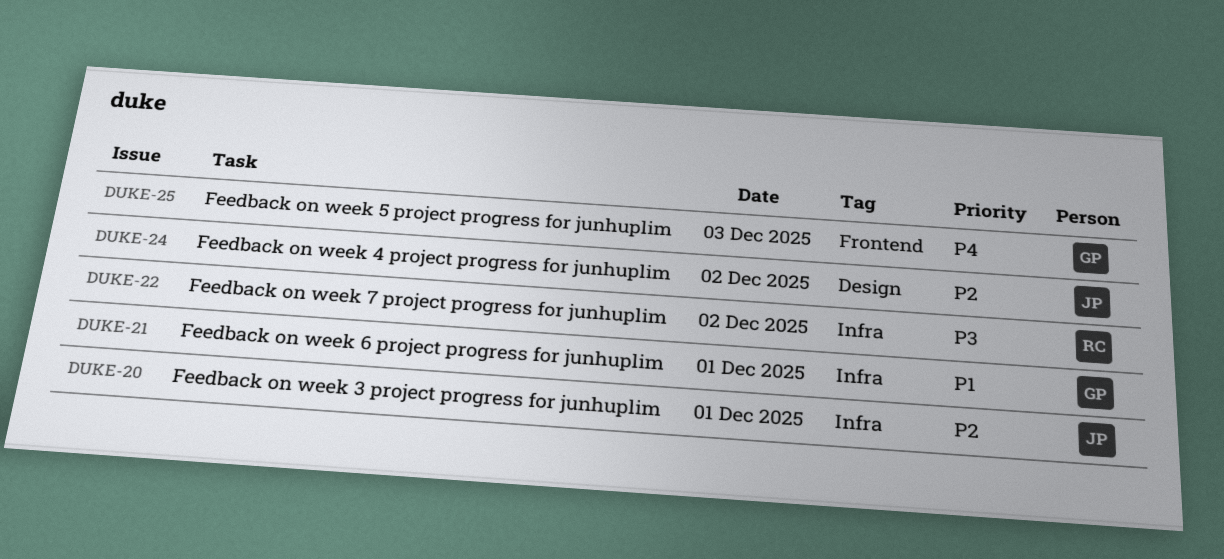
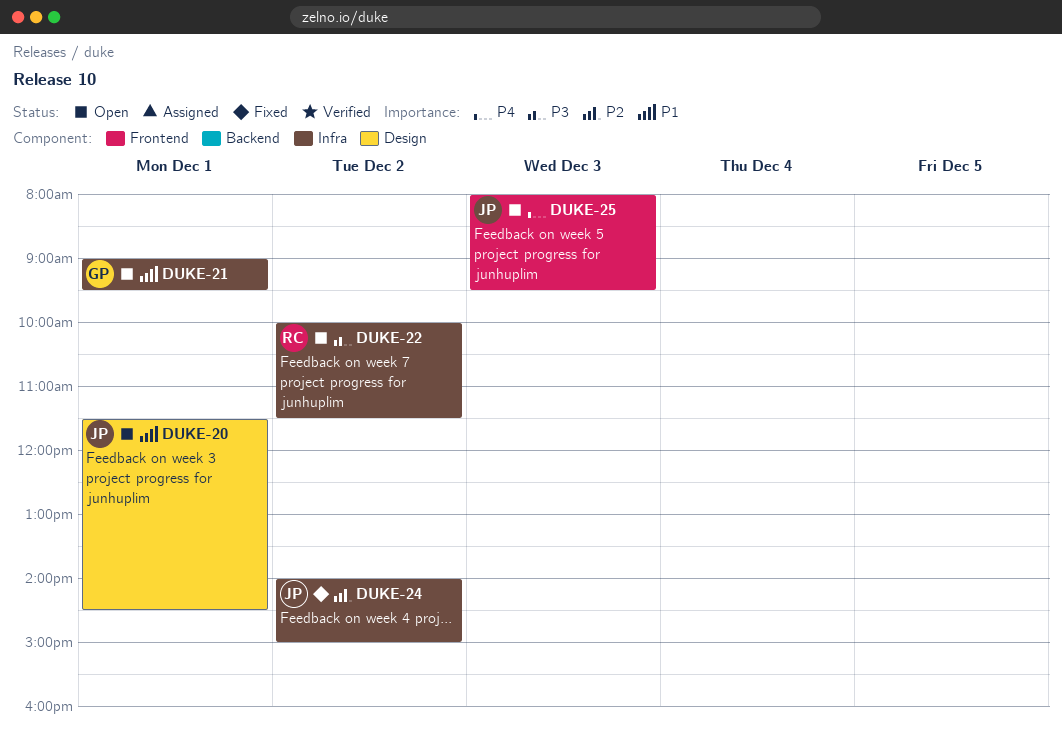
DUKE-20, priority: P2 -> P1
DUKE-20, label: Infra -> Design
DUKE-24, label: Design -> Infra
DUKE-25, owner: GP -> JP

